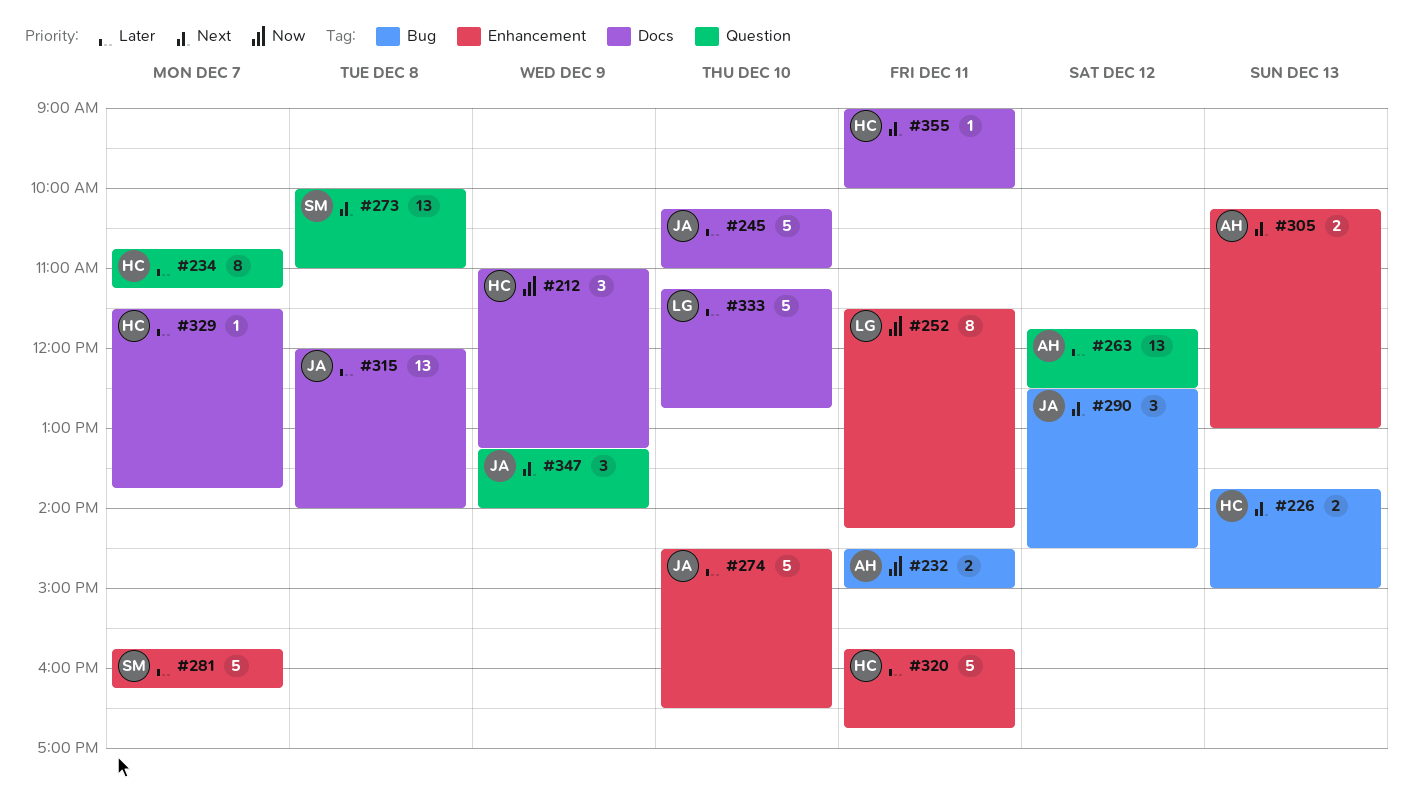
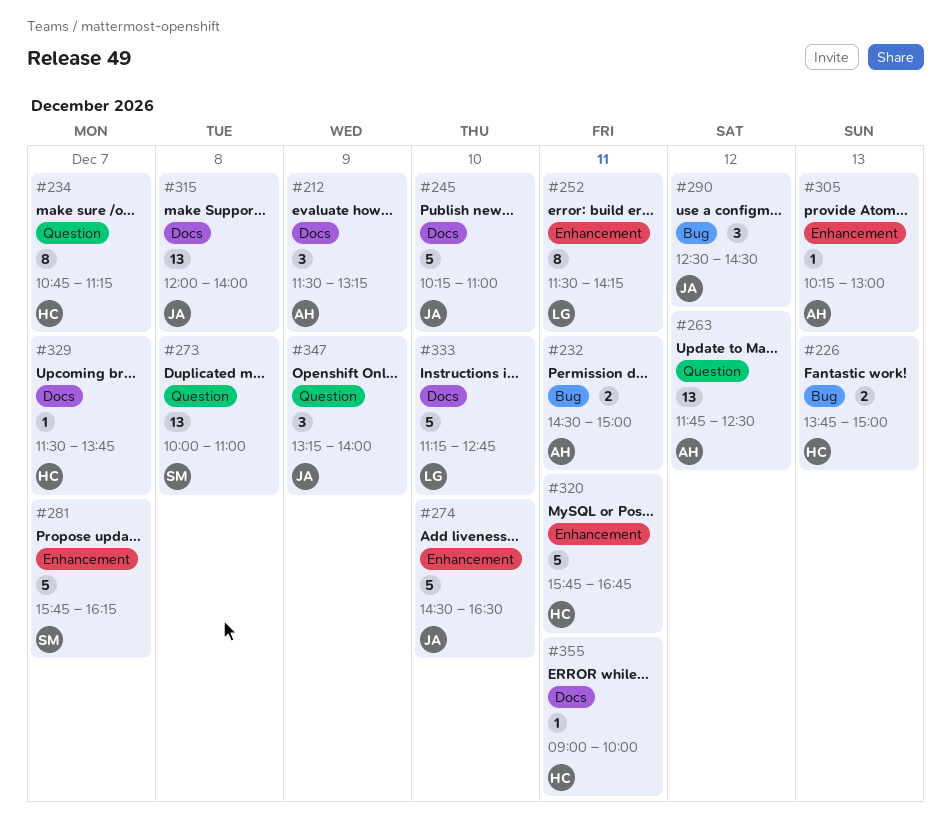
#212, owner: HC -> AH
#212, begins: 11:00 -> 11:30
#305, estimate: 2 -> 1

